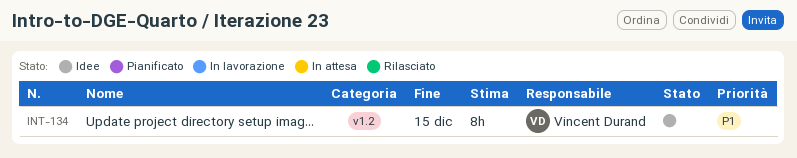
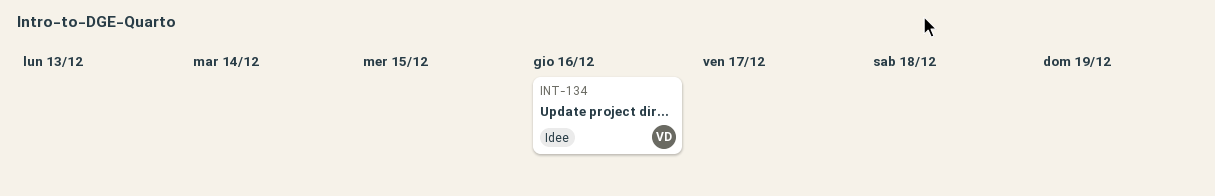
INT-134, due: Dec 15 -> Dec 16

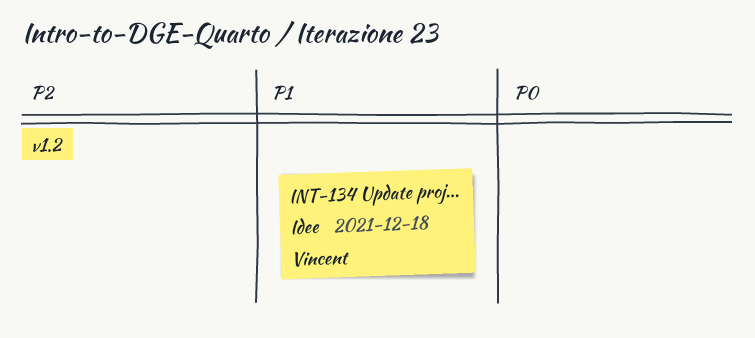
INT-134, due: Dec 16 -> Dec 18

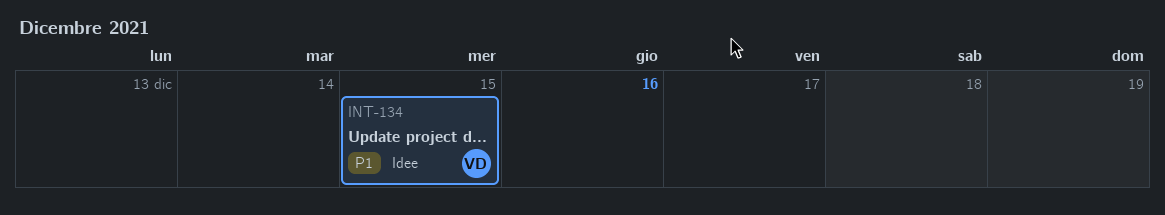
INT-134, due: Dec 18 -> Dec 15

